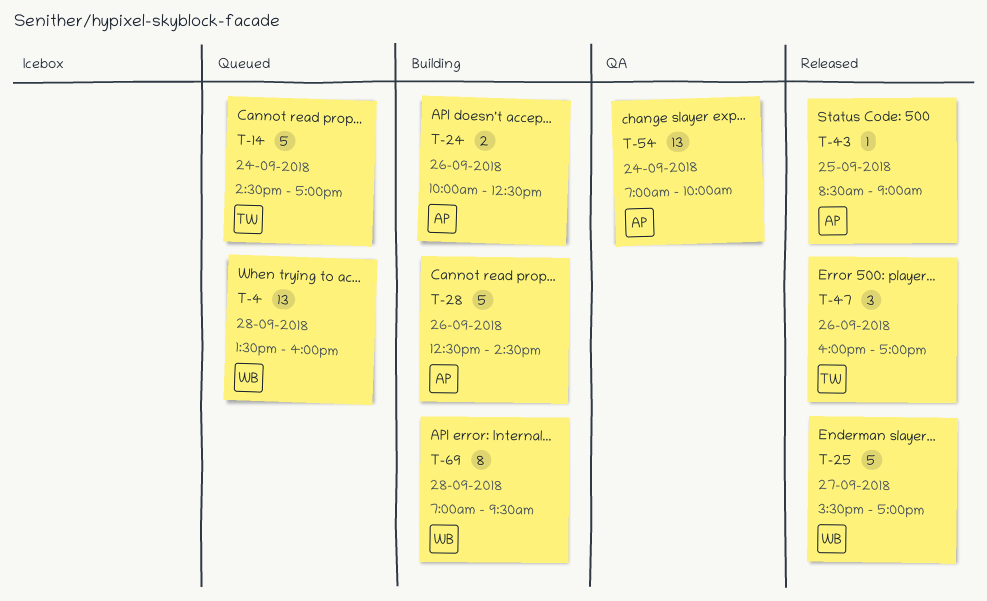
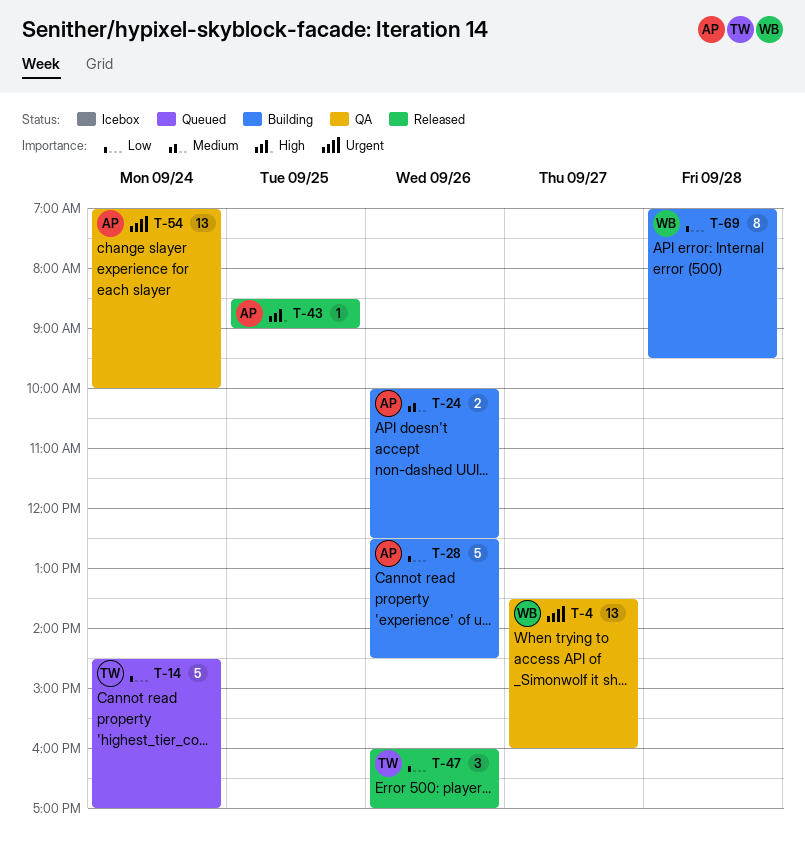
T-4, status: Queued -> QA
T-4, day: Sep 28 -> Sep 27
T-25: present -> none

